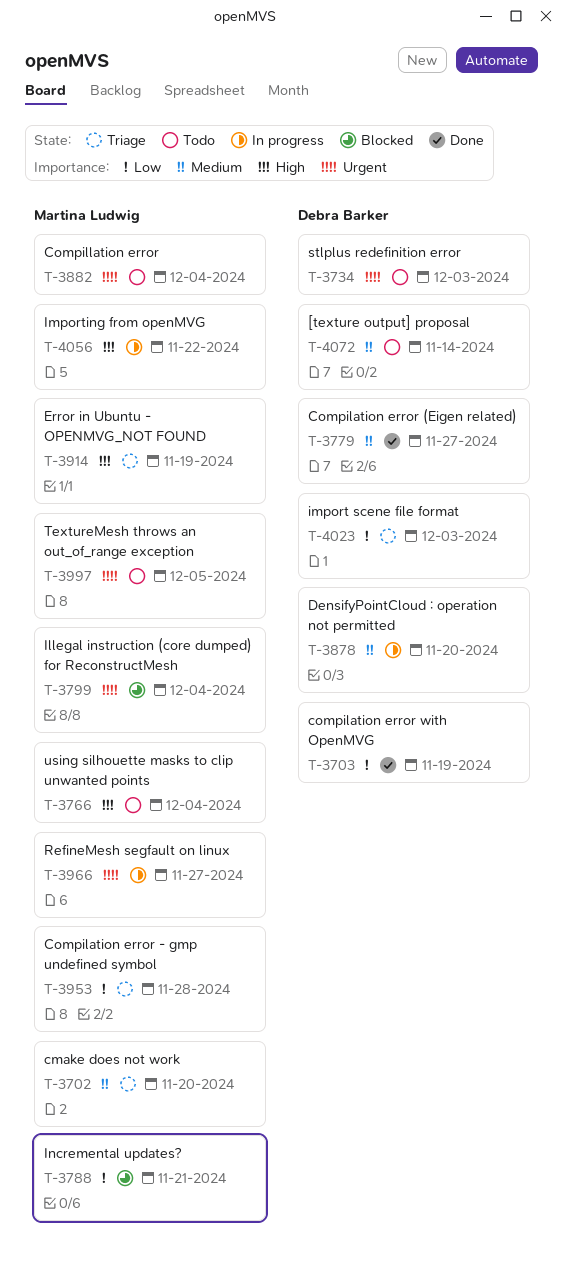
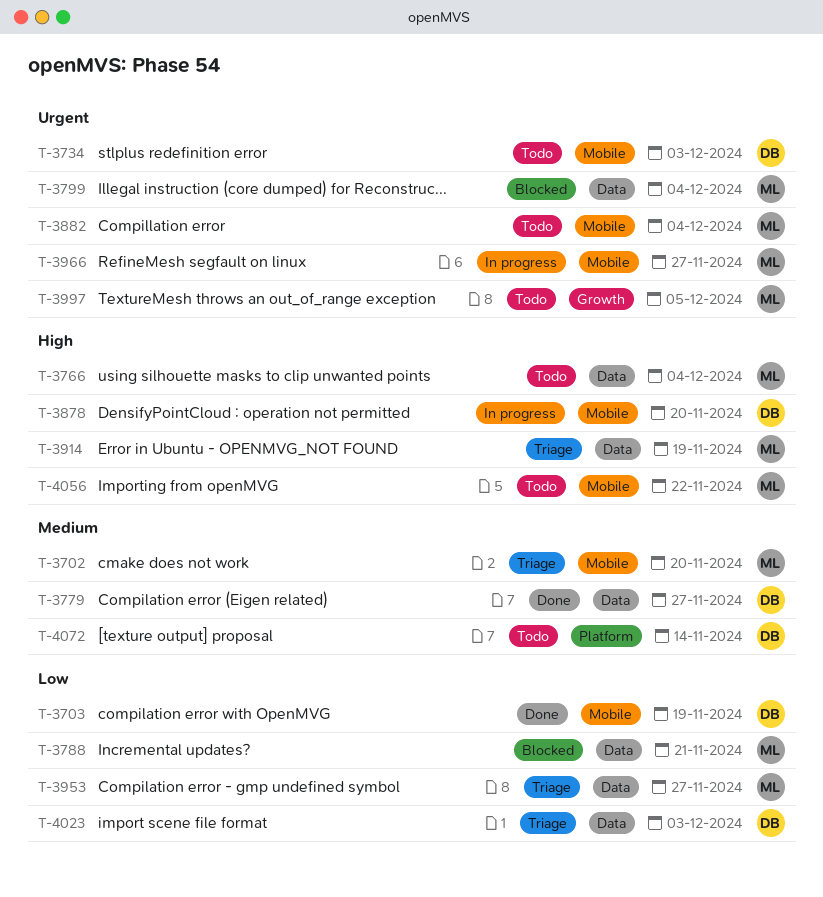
T-3878, priority: Medium -> High
T-3953, due: Nov 28 -> Nov 27
T-4056, status: In progress -> Todo

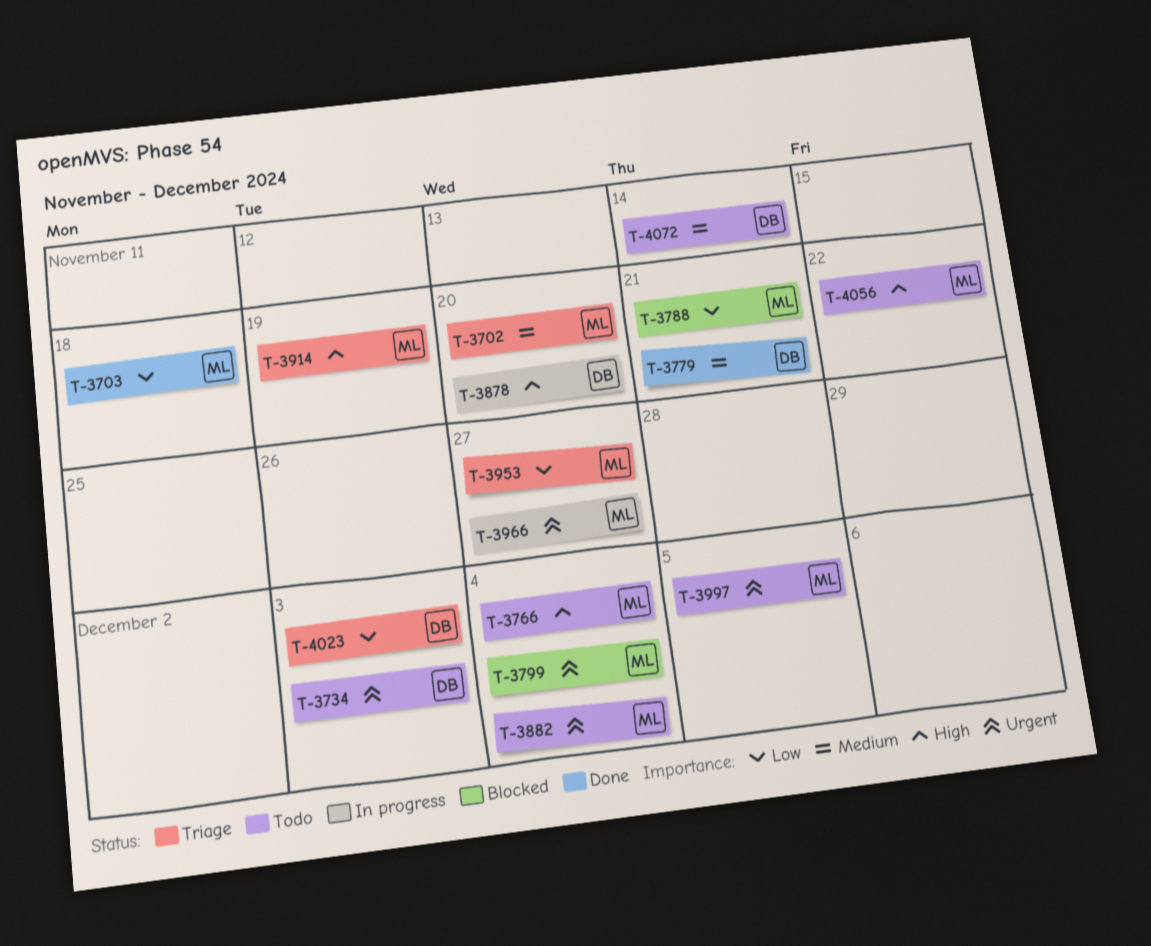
T-3703, owner: DB -> ML
T-3703, due: Nov 19 -> Nov 18
T-3779, due: Nov 27 -> Nov 21

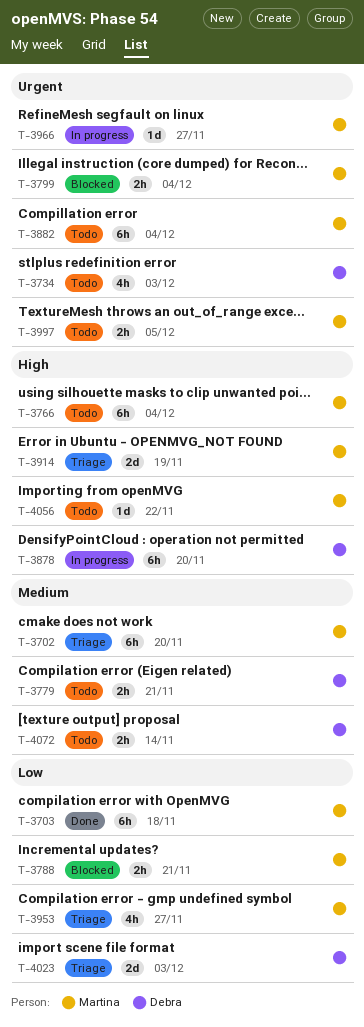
T-3779, status: Done -> Todo

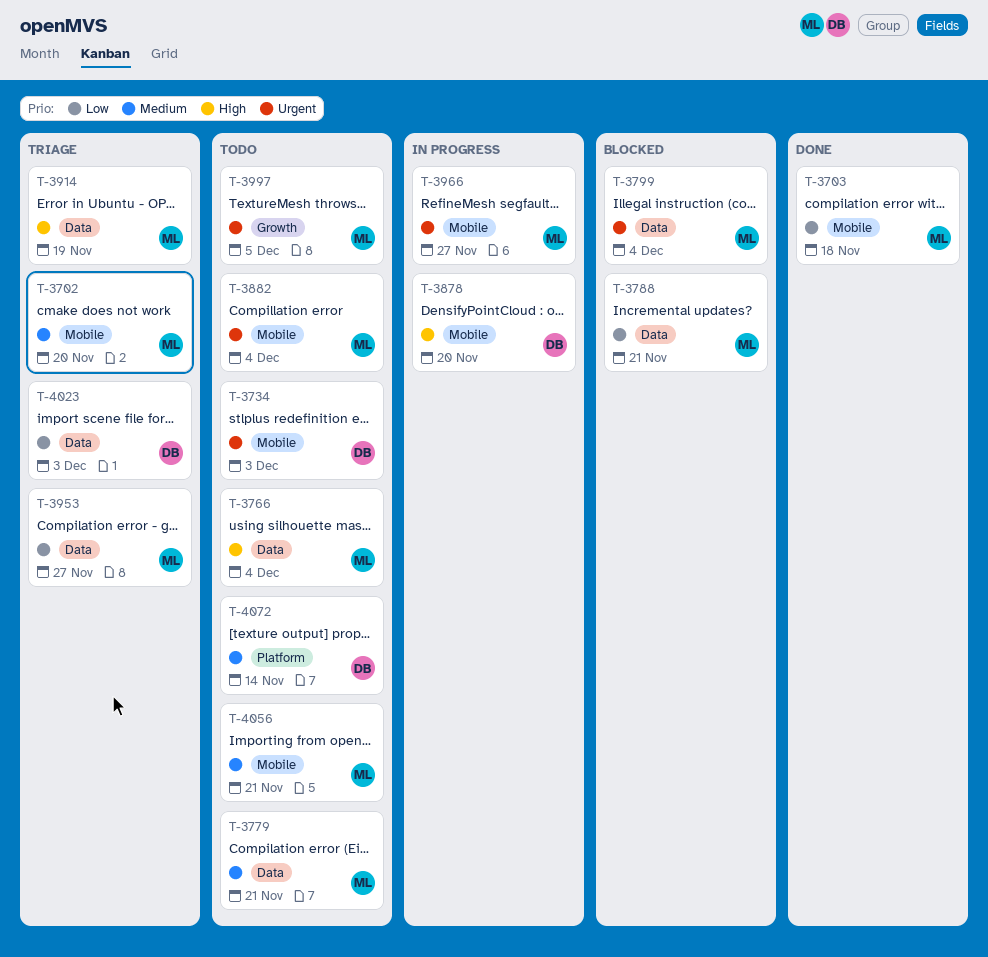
T-3779, owner: Debra -> Martina
T-4056, priority: High -> Medium
T-4056, due: Nov 22 -> Nov 21

